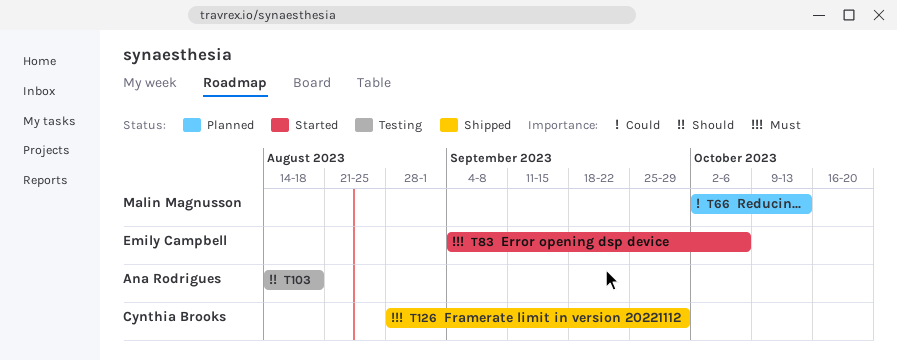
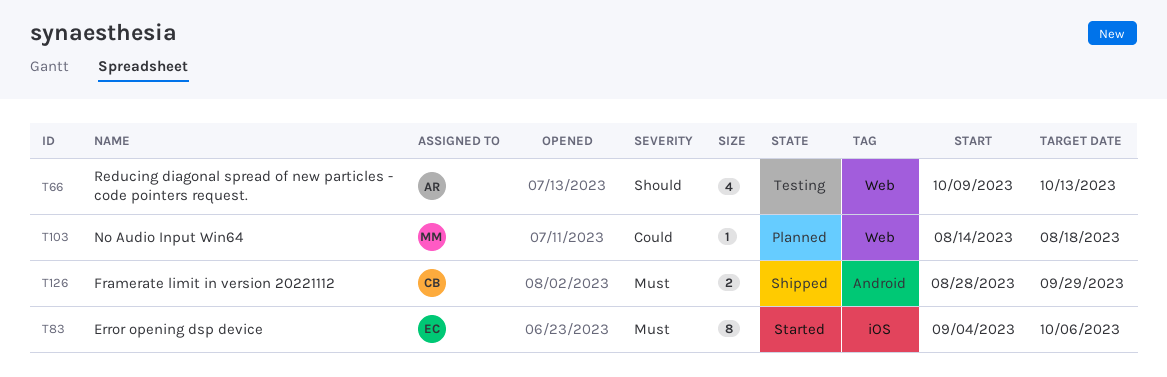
T66, status: Planned -> Testing
T66, owner: Malin Magnusson -> Ana Rodrigues
T66, priority: Could -> Should
T66, start: Oct 2 -> Oct 9
T103, status: Testing -> Planned
T103, owner: Ana Rodrigues -> Malin Magnusson
T103, priority: Should -> Could

